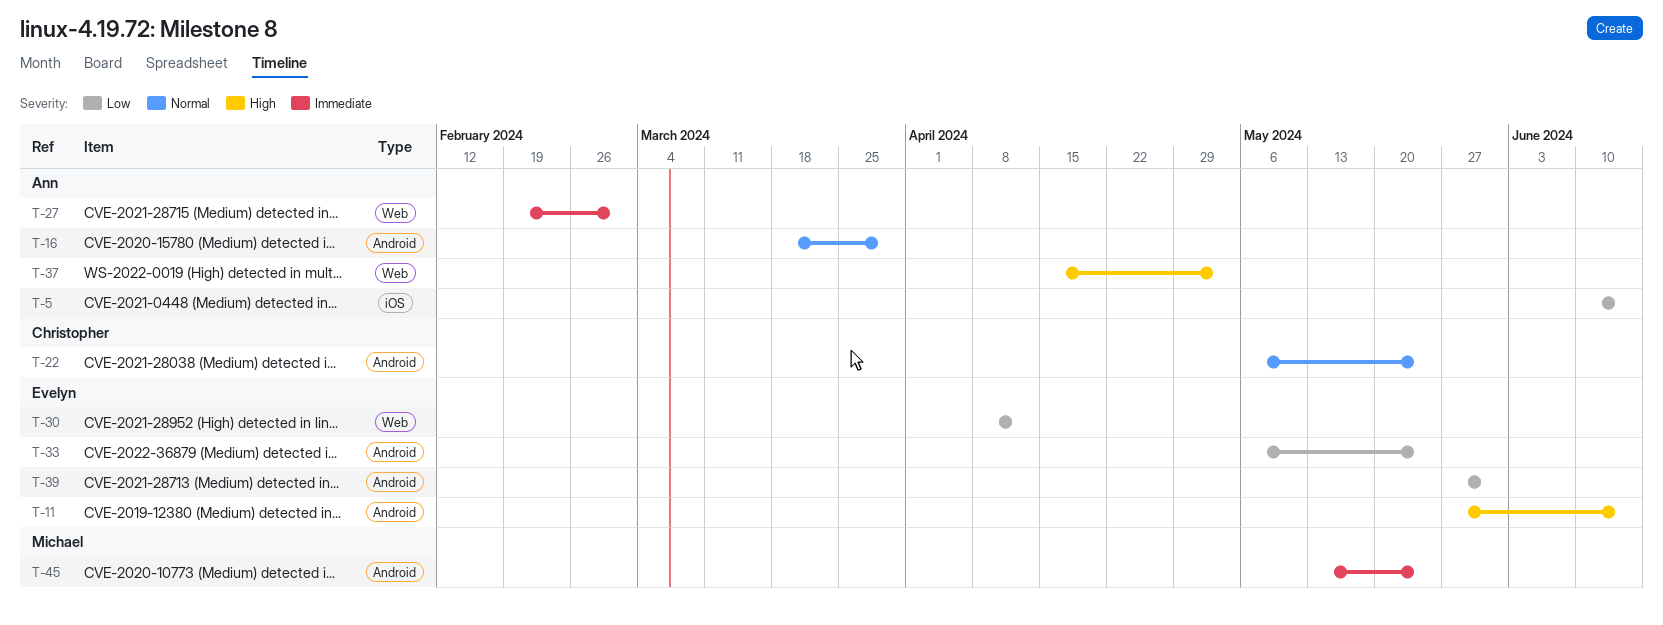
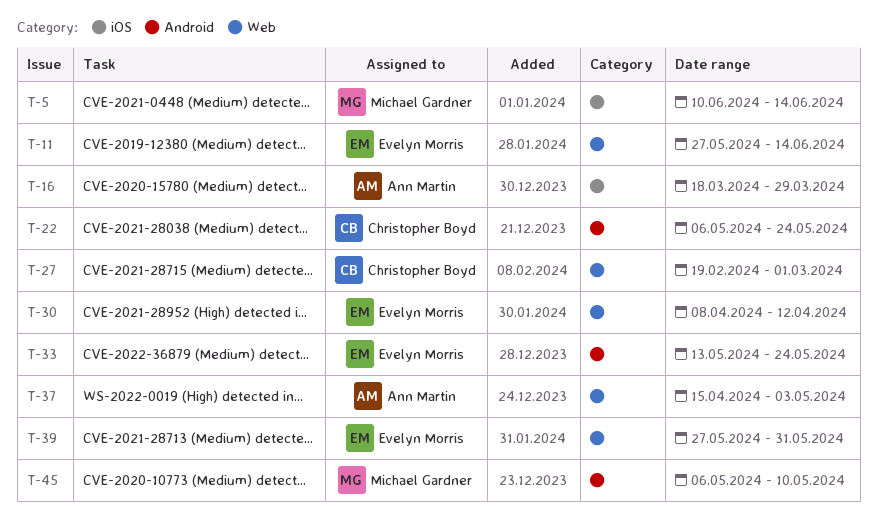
T-5, owner: Ann Martin -> Michael Gardner
T-11, label: Android -> Web
T-16, label: Android -> iOS
T-27, owner: Ann Martin -> Christopher Boyd
T-33, start: May 6 -> May 13
T-39, label: Android -> Web
T-45, start: May 13 -> May 6
T-45, due: May 24 -> May 10

